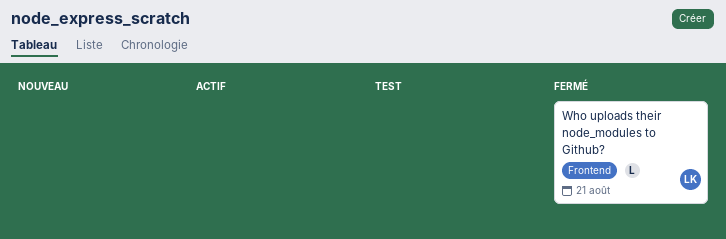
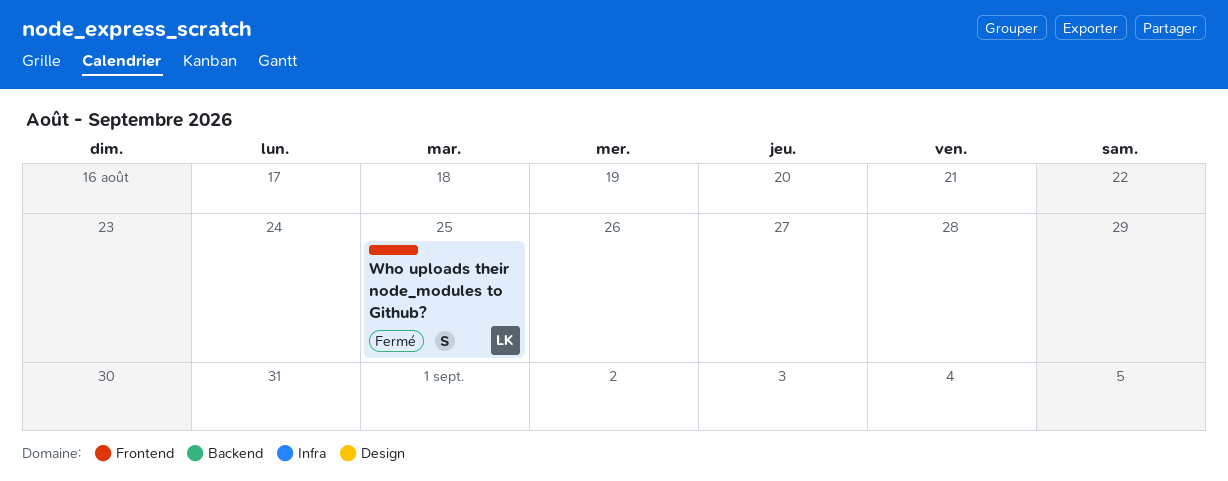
Who uploads their node_modules to Github?, estimate: L -> S
Who uploads their node_modules to Github?, due: Aug 21 -> Aug 25

